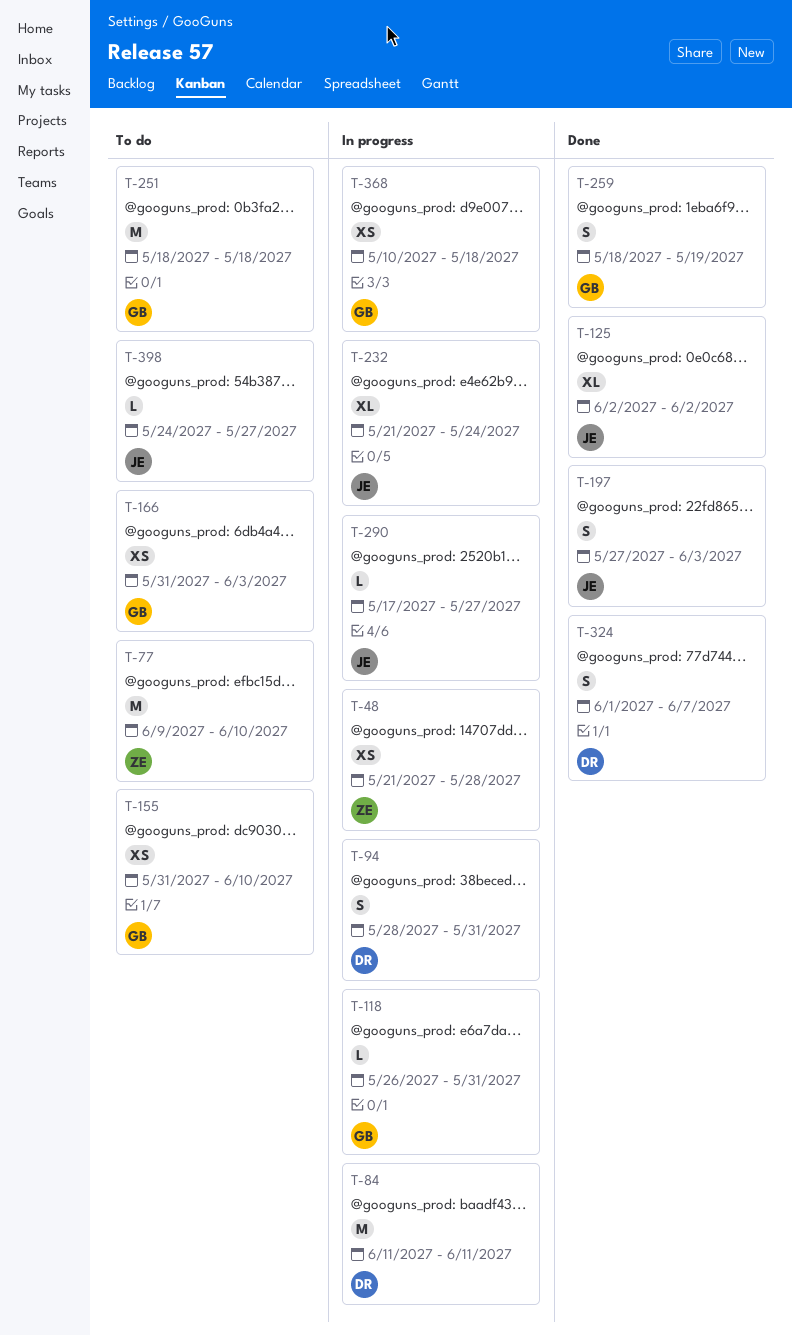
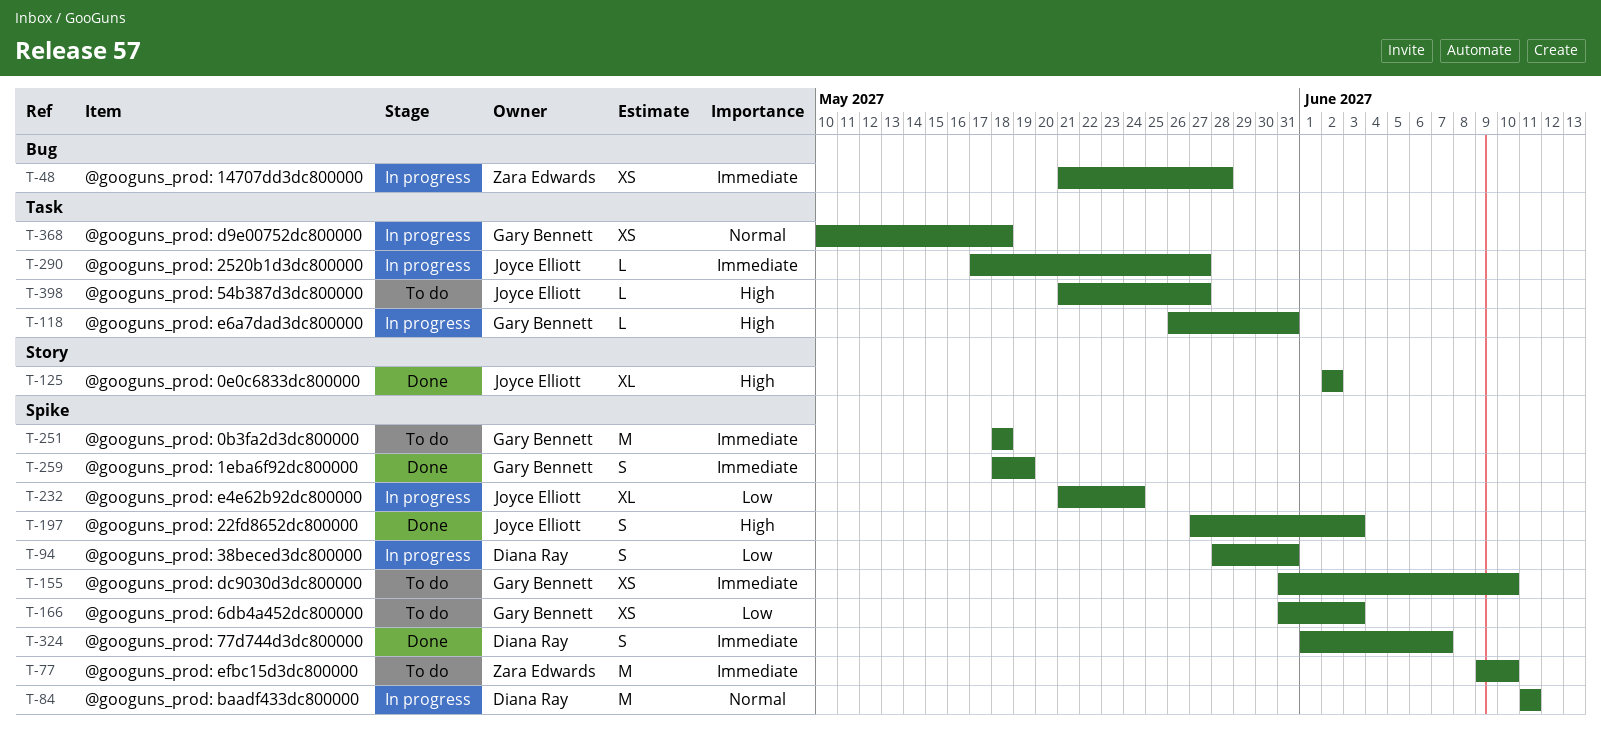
T-398, start: May 24 -> May 21

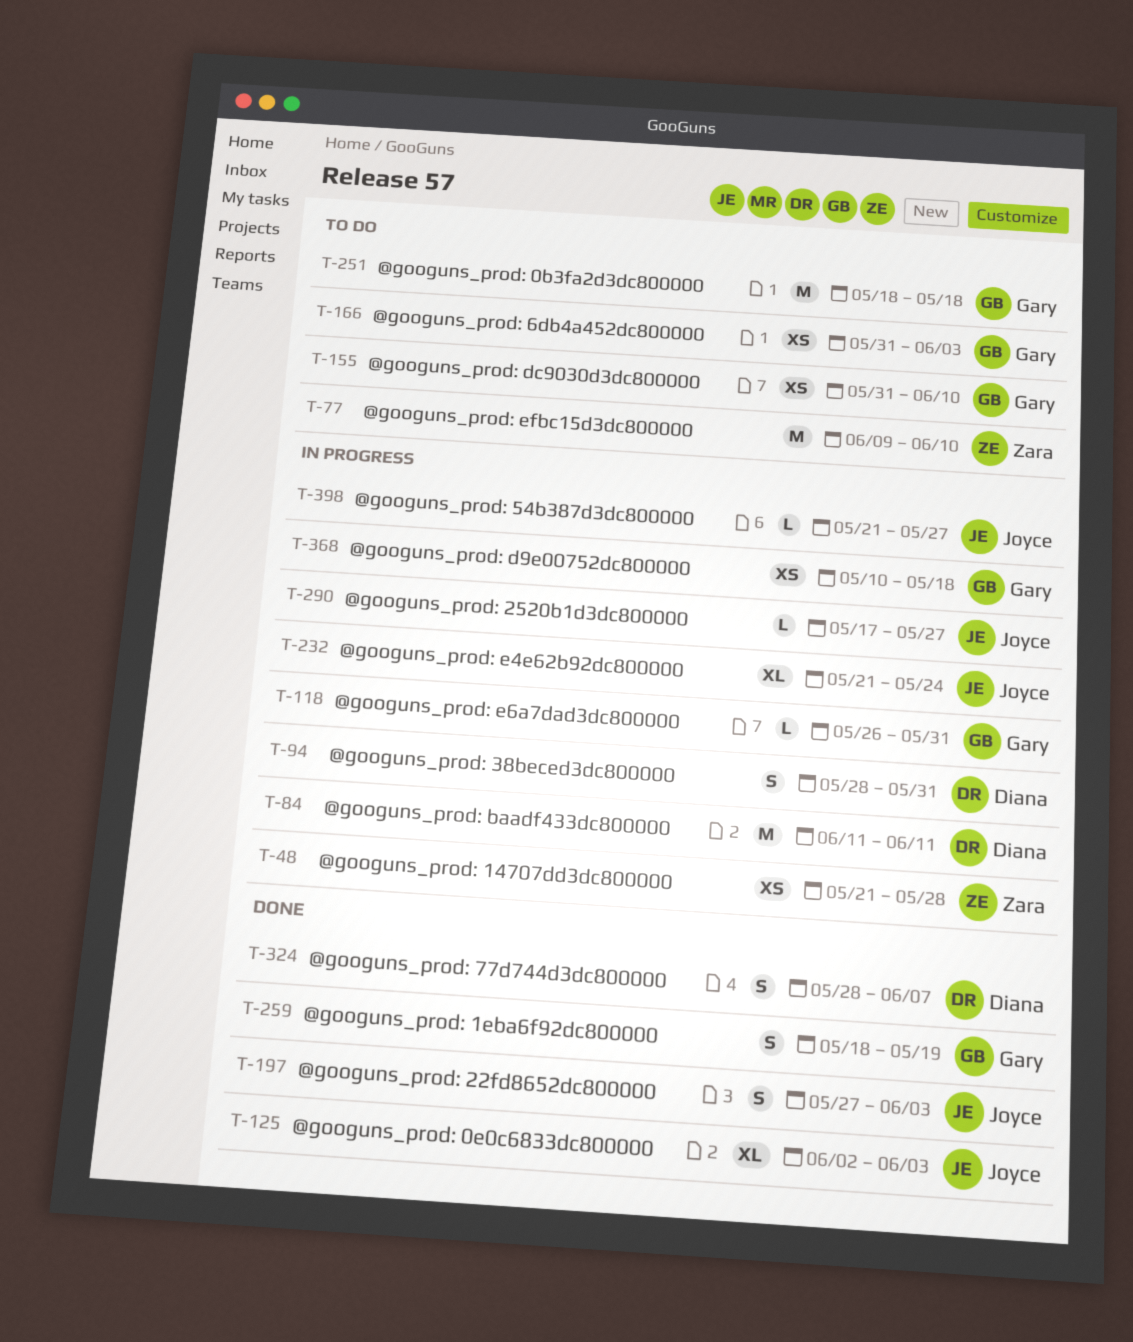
T-125, due: Jun 2 -> Jun 3
T-324, start: Jun 1 -> May 28
T-398, status: To do -> In progress

